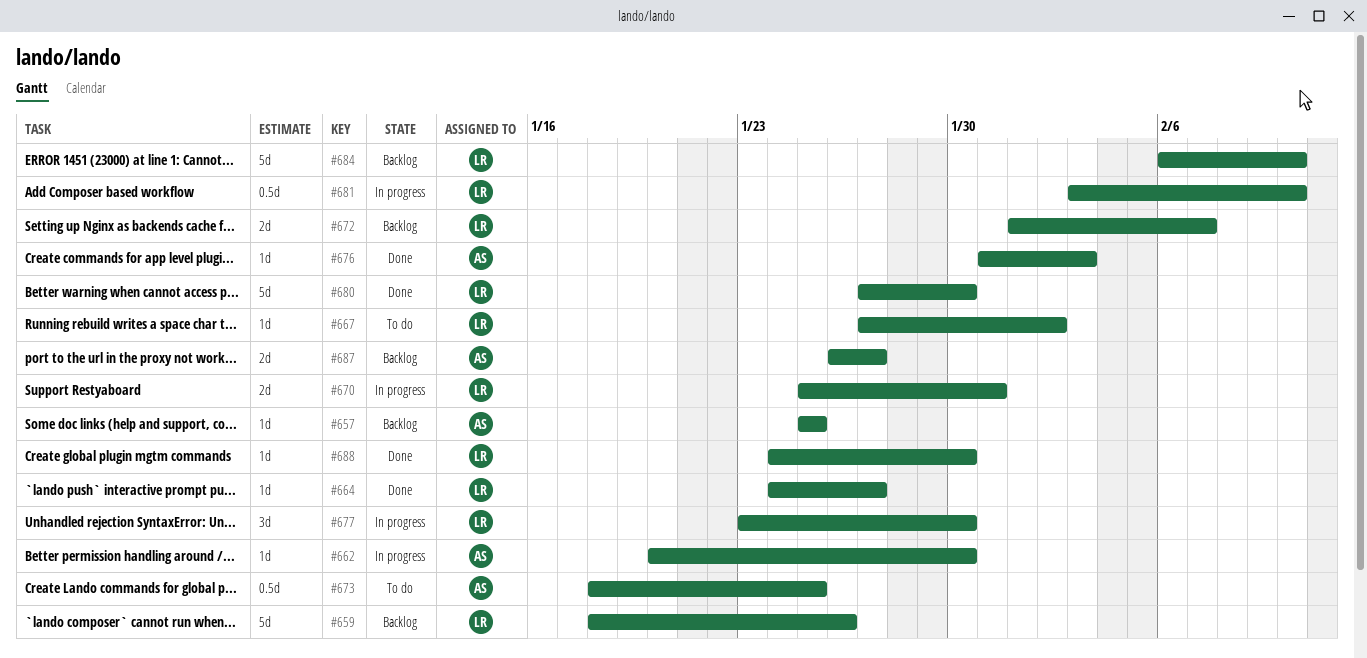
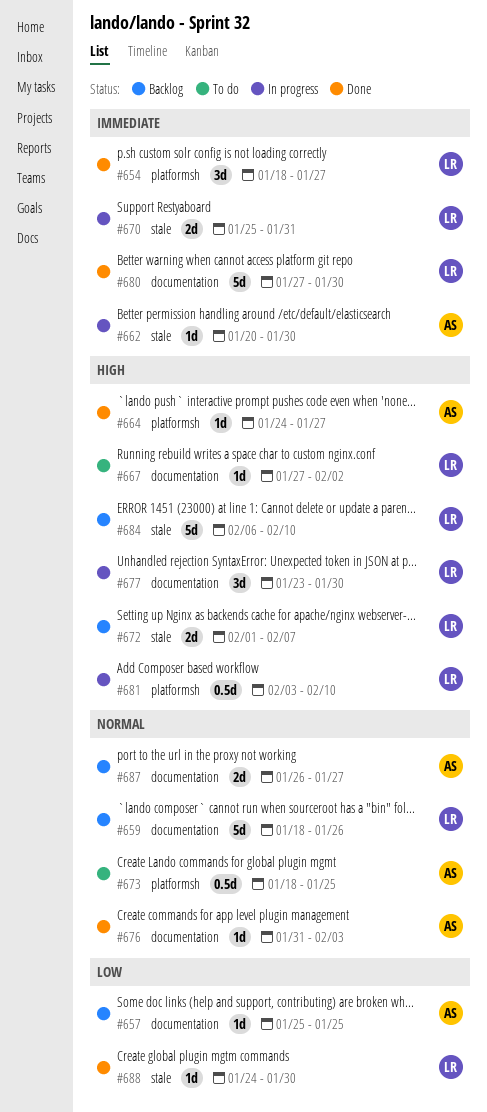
#654: none -> present
#664, owner: LR -> AS

